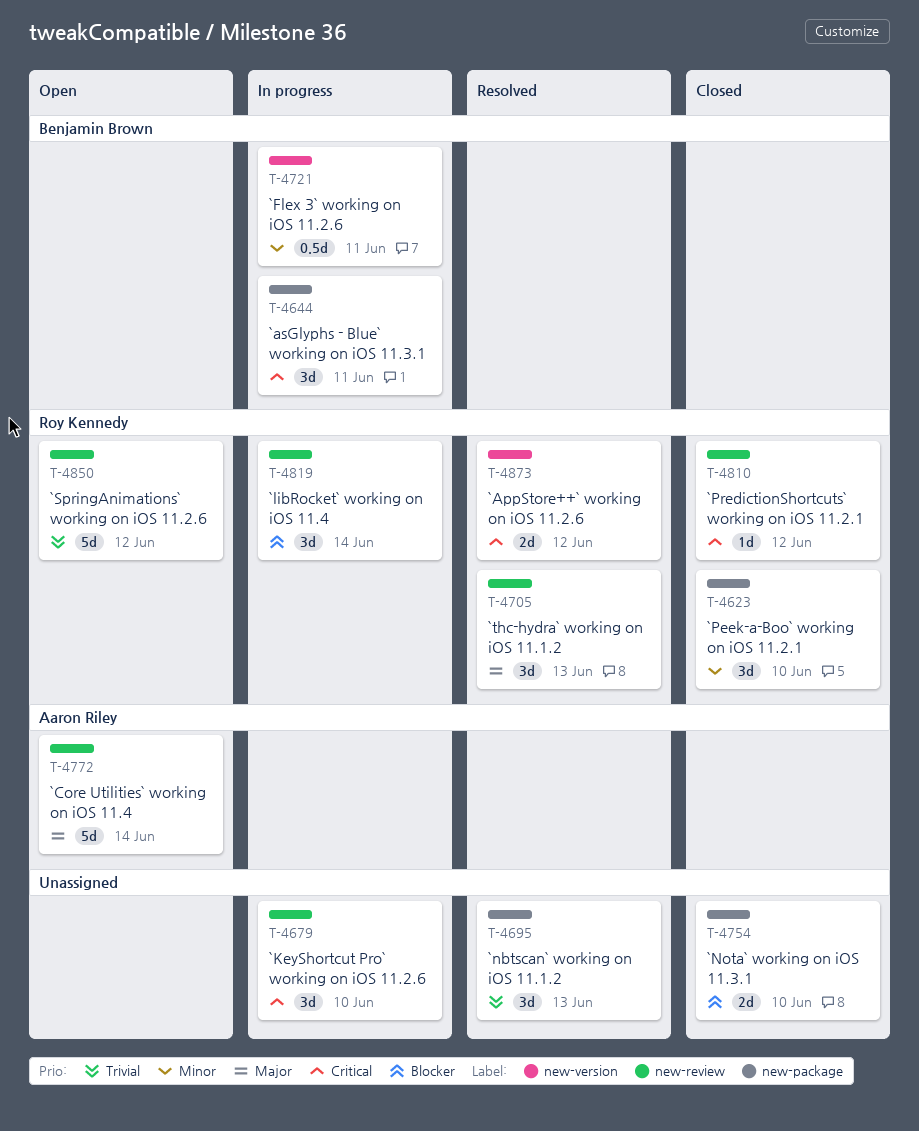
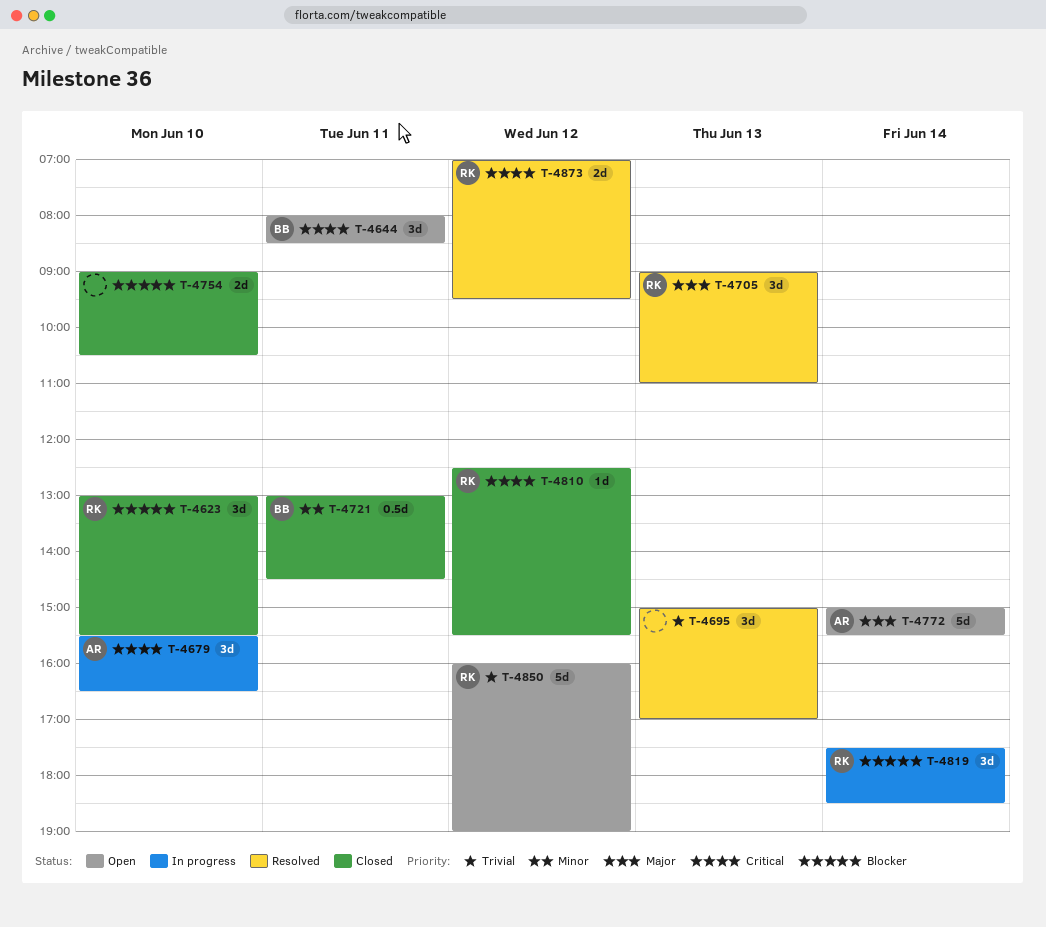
T-4623, priority: Minor -> Blocker
T-4644, status: In progress -> Open
T-4679, owner: none -> Aaron Riley
T-4721, status: In progress -> Closed

